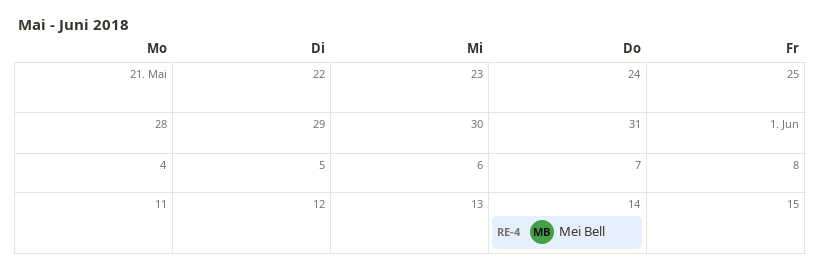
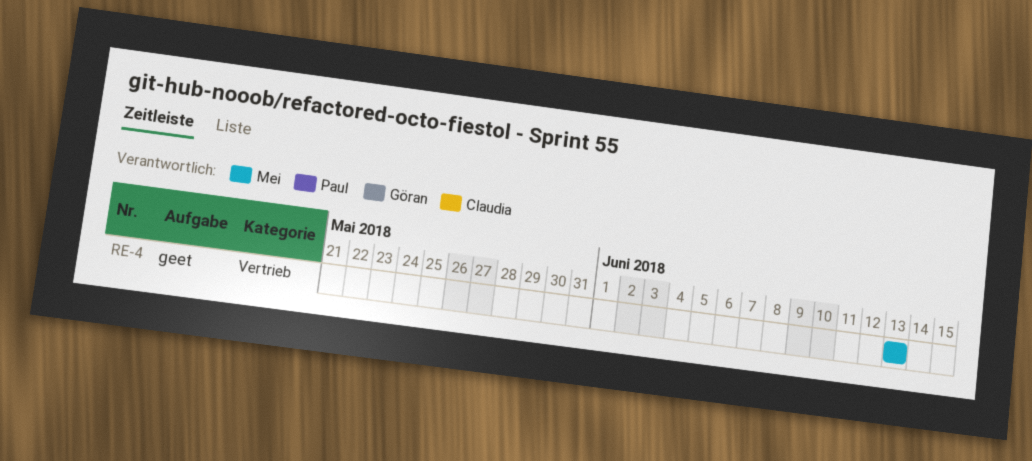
RE-4, due: Jun 14 -> Jun 13

